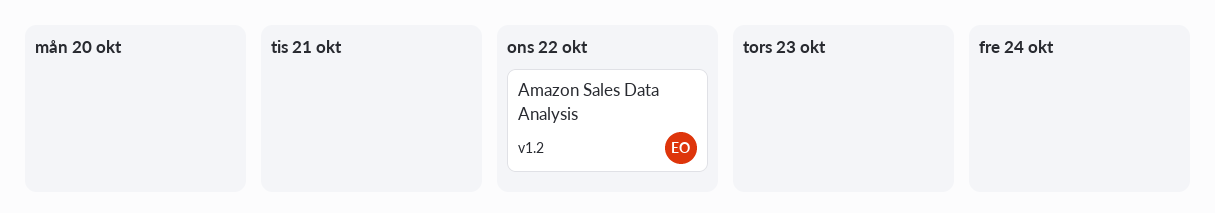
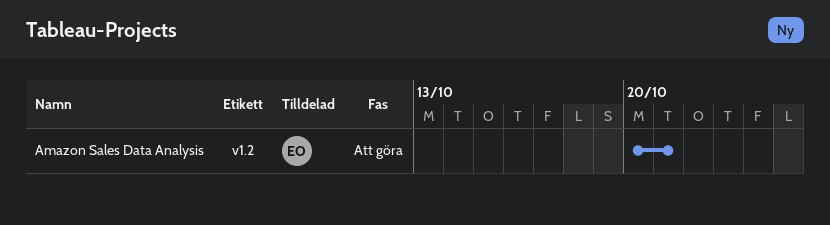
Amazon Sales Data Analysis, due: Oct 22 -> Oct 21

